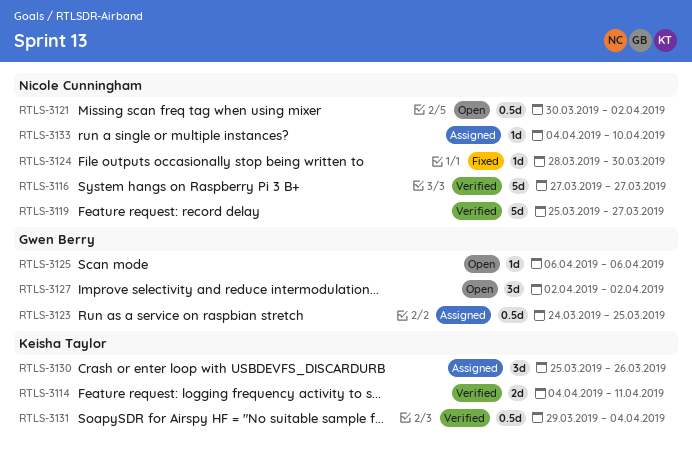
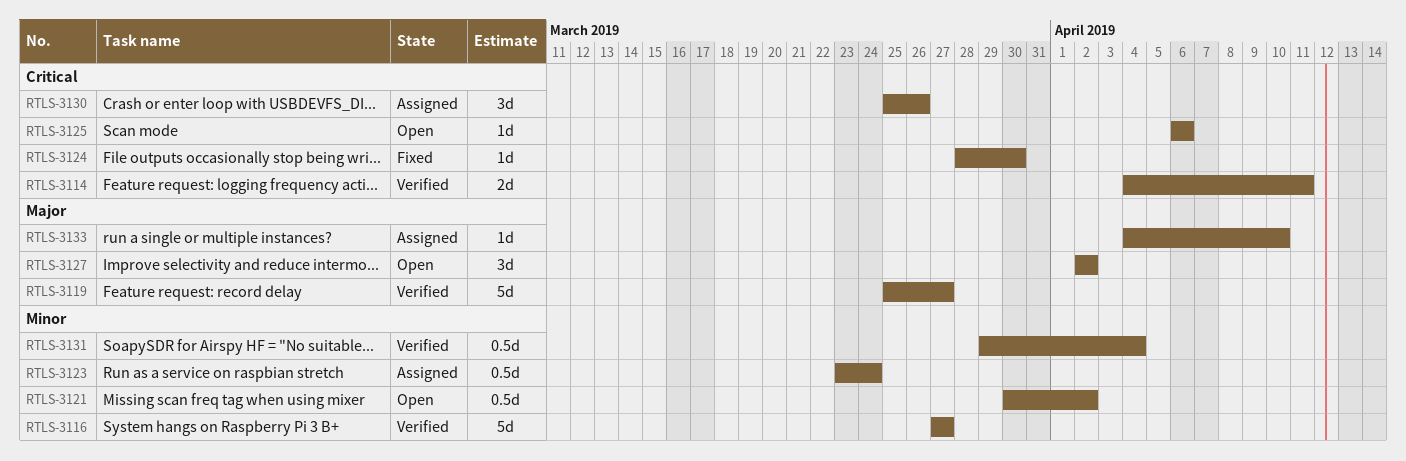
RTLS-3123, start: Mar 24 -> Mar 23
RTLS-3123, due: Mar 25 -> Mar 24

